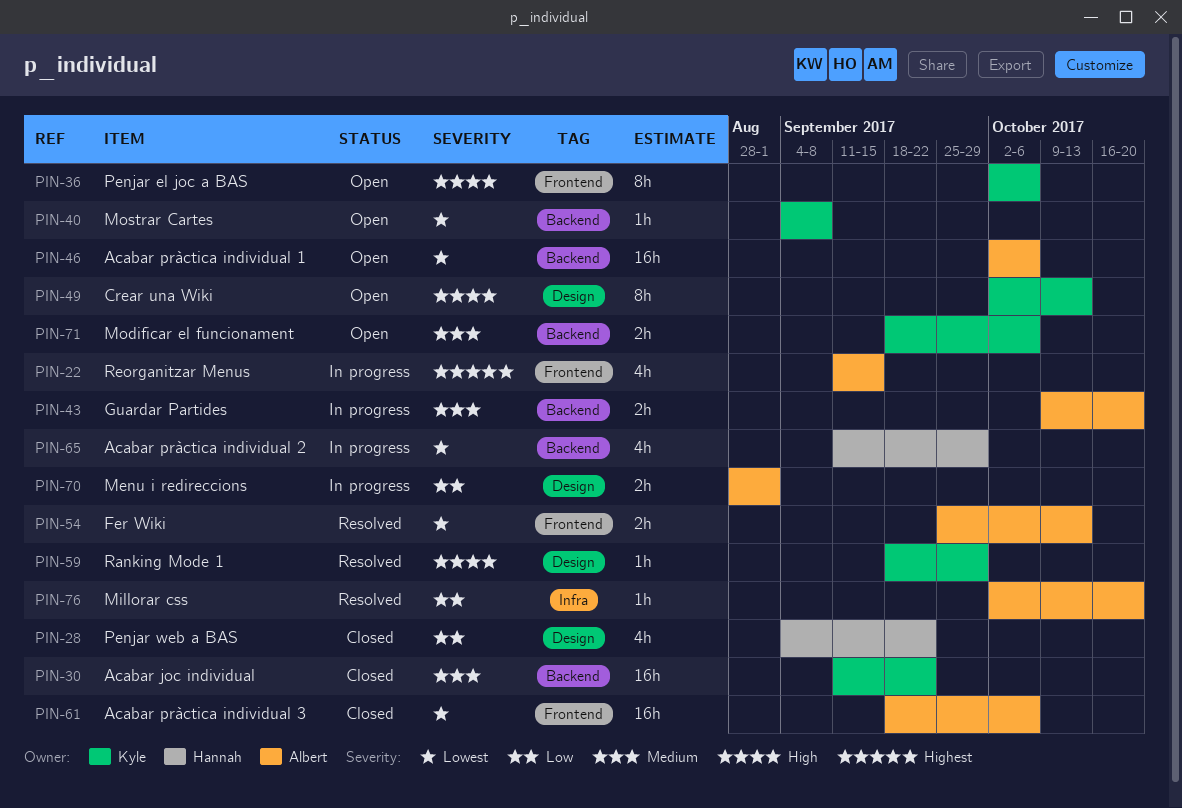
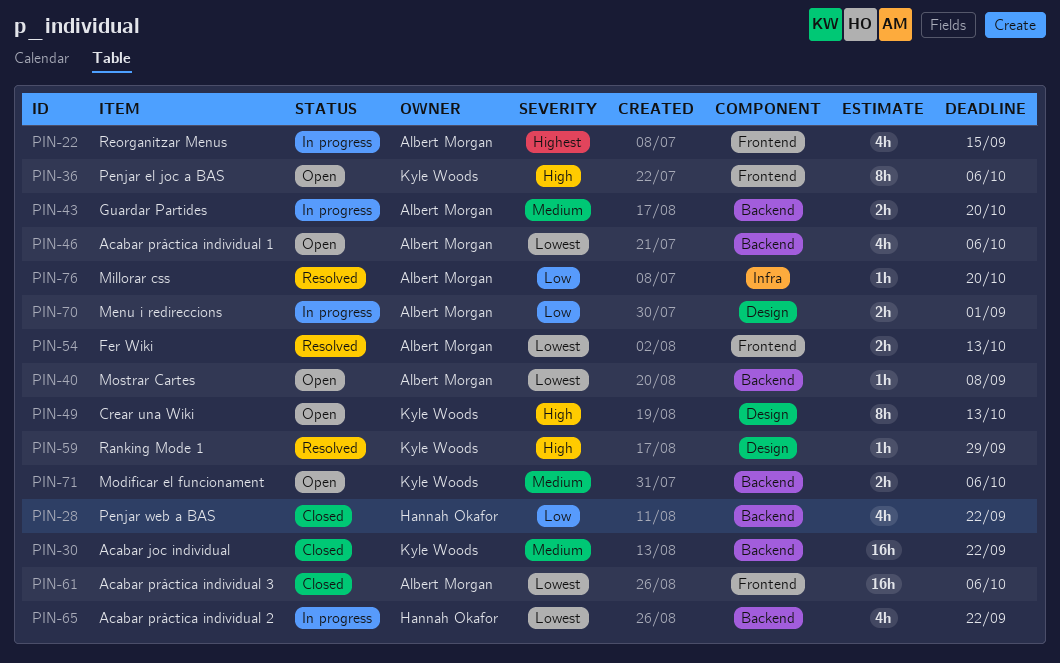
PIN-28, label: Design -> Backend
PIN-40, owner: Kyle Woods -> Albert Morgan
PIN-46, estimate: 16h -> 4h
PIN-65, due: Sep 29 -> Sep 22

